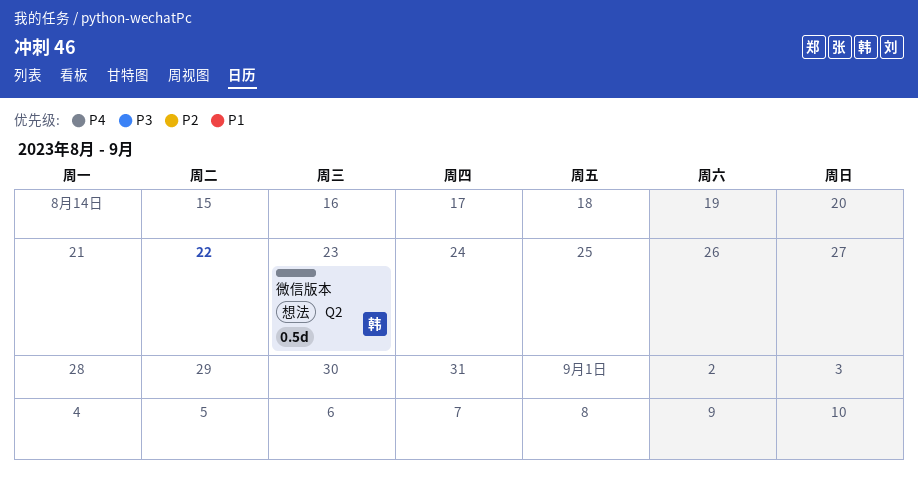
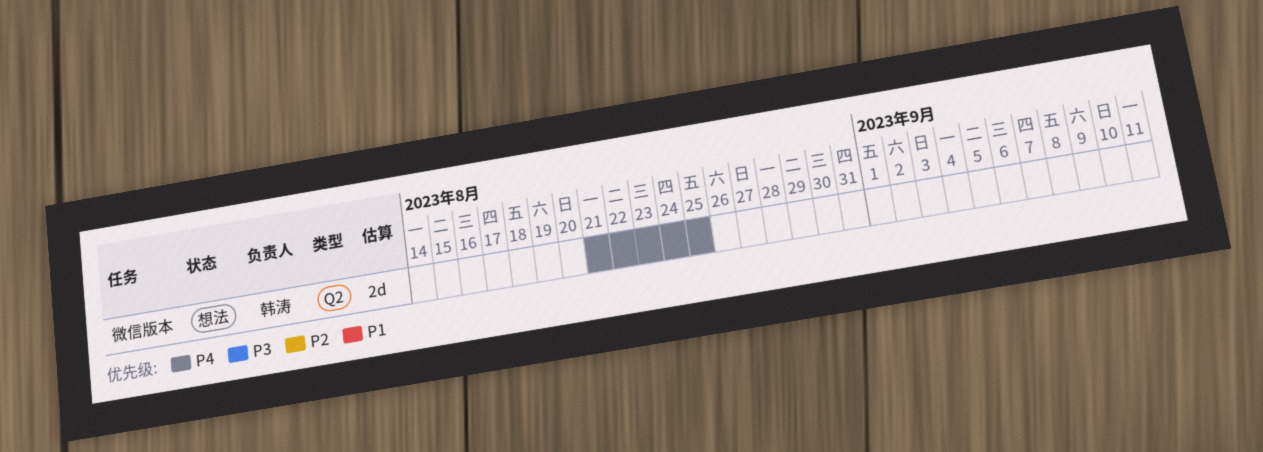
微信版本, estimate: 0.5d -> 2d
微信版本, due: Aug 23 -> Aug 25

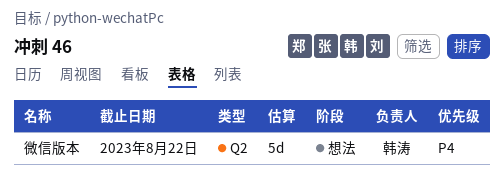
微信版本, estimate: 2d -> 5d
微信版本, due: Aug 25 -> Aug 22

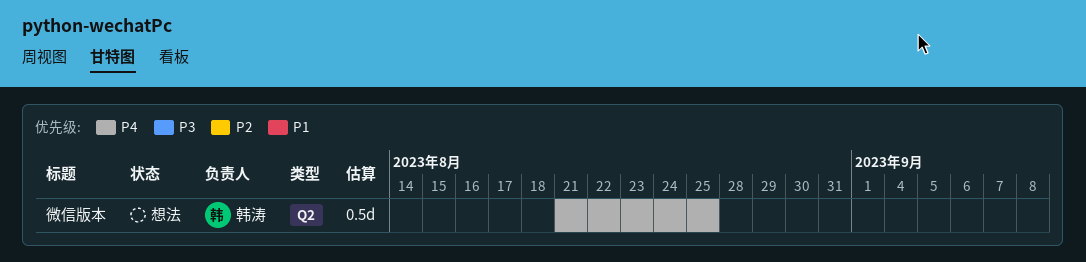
微信版本, estimate: 5d -> 0.5d
微信版本, due: Aug 22 -> Aug 25

